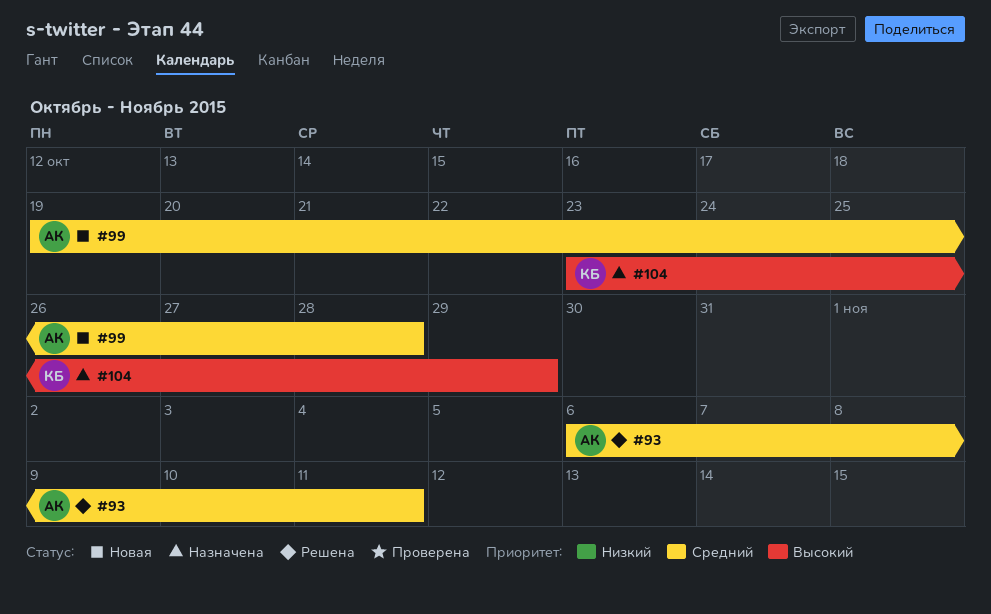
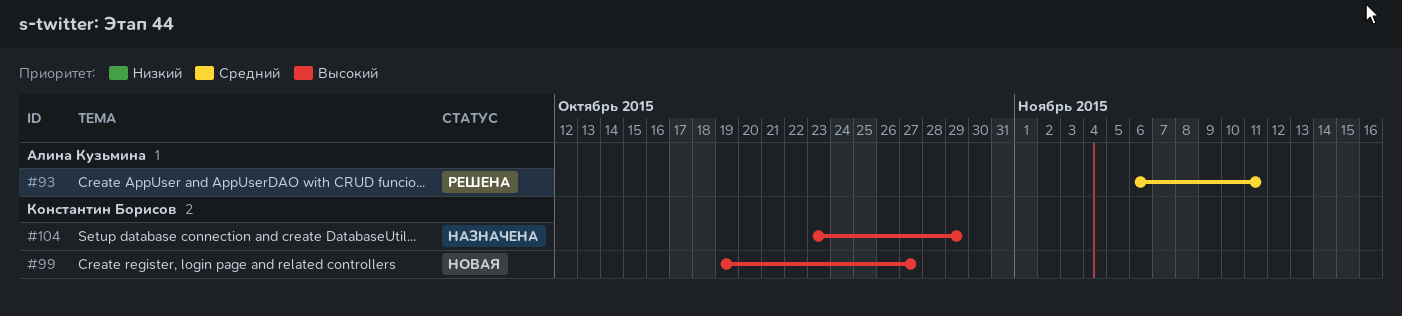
#99, owner: Алина Кузьмина -> Константин Борисов
#99, priority: Средний -> Высокий
#99, due: Oct 28 -> Oct 27

